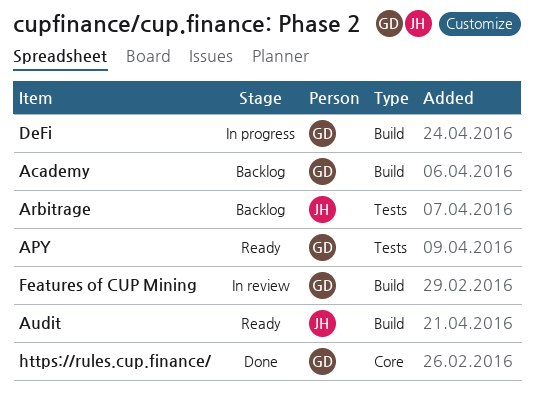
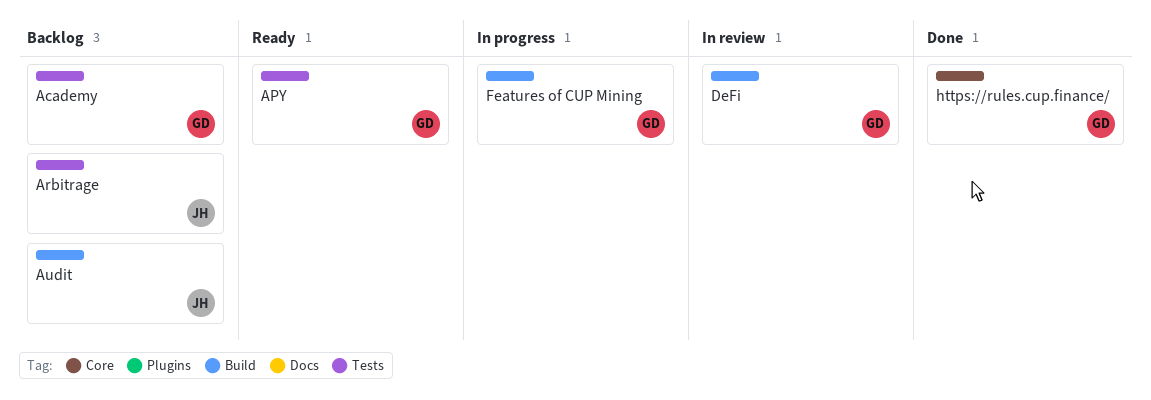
Academy, label: Build -> Tests
Audit, status: Ready -> Backlog
DeFi, status: In progress -> In review
Features of CUP Mining, status: In review -> In progress

